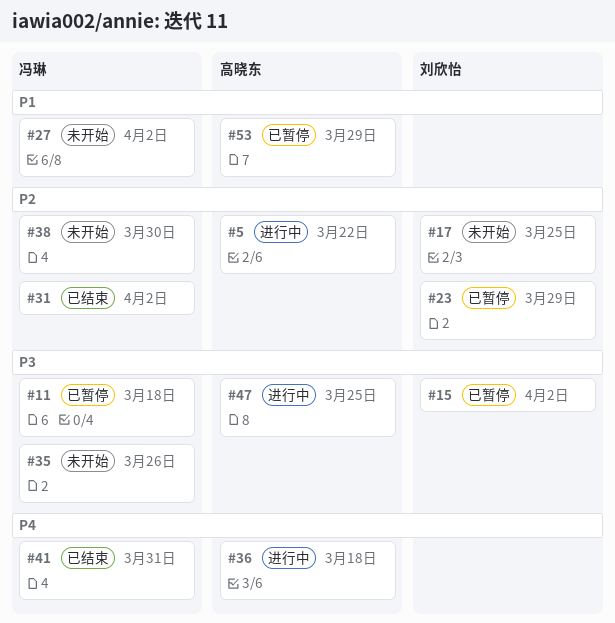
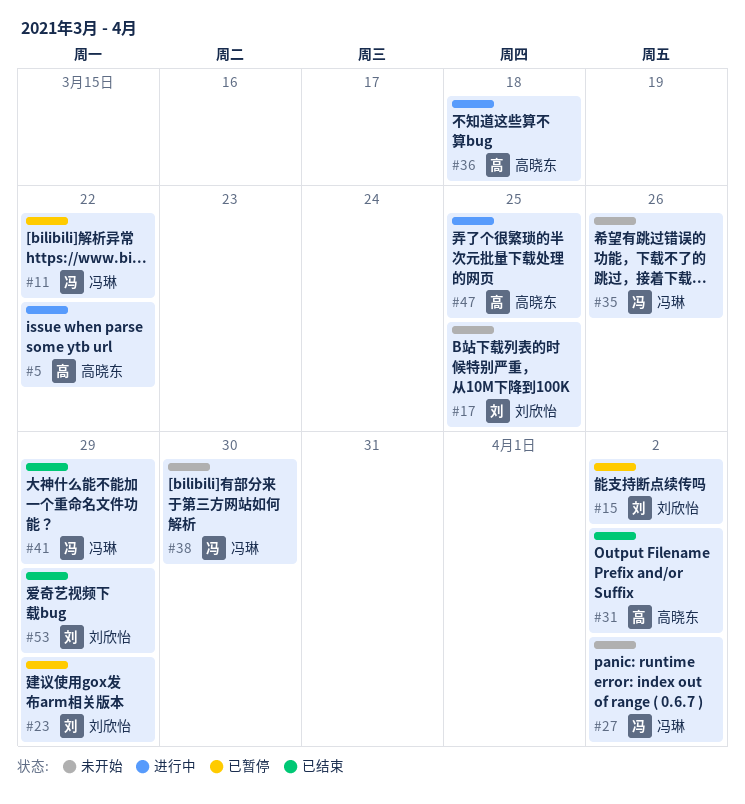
#11, due: Mar 18 -> Mar 22
#31, owner: 冯琳 -> 高晓东
#41, due: Mar 31 -> Mar 29
#53, status: 已暂停 -> 已结束
#53, owner: 高晓东 -> 刘欣怡

